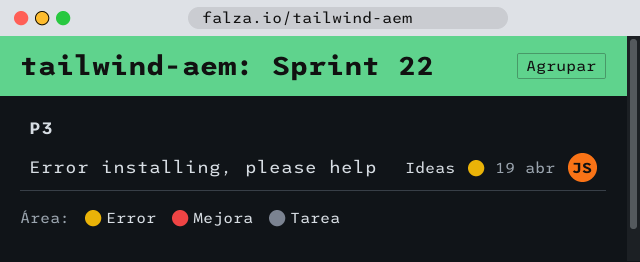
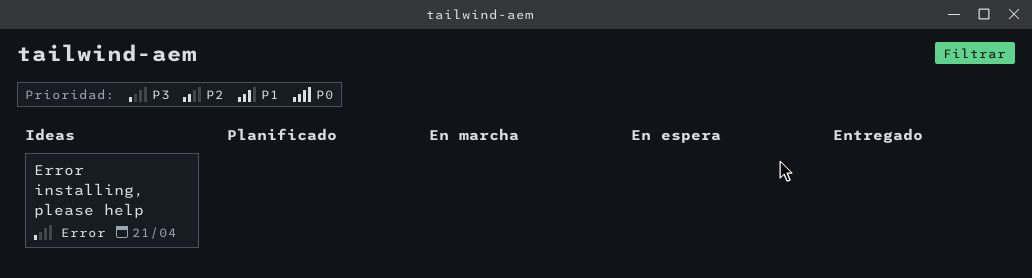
Error installing, please help, due: Apr 19 -> Apr 21

